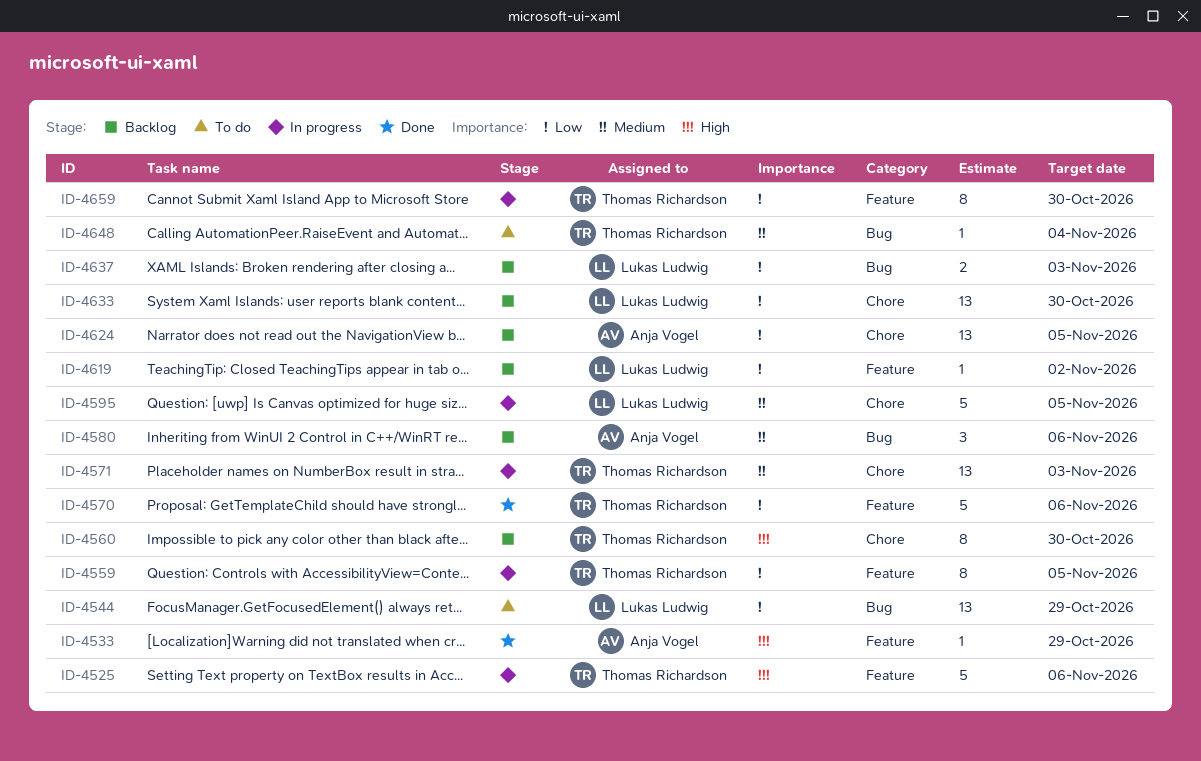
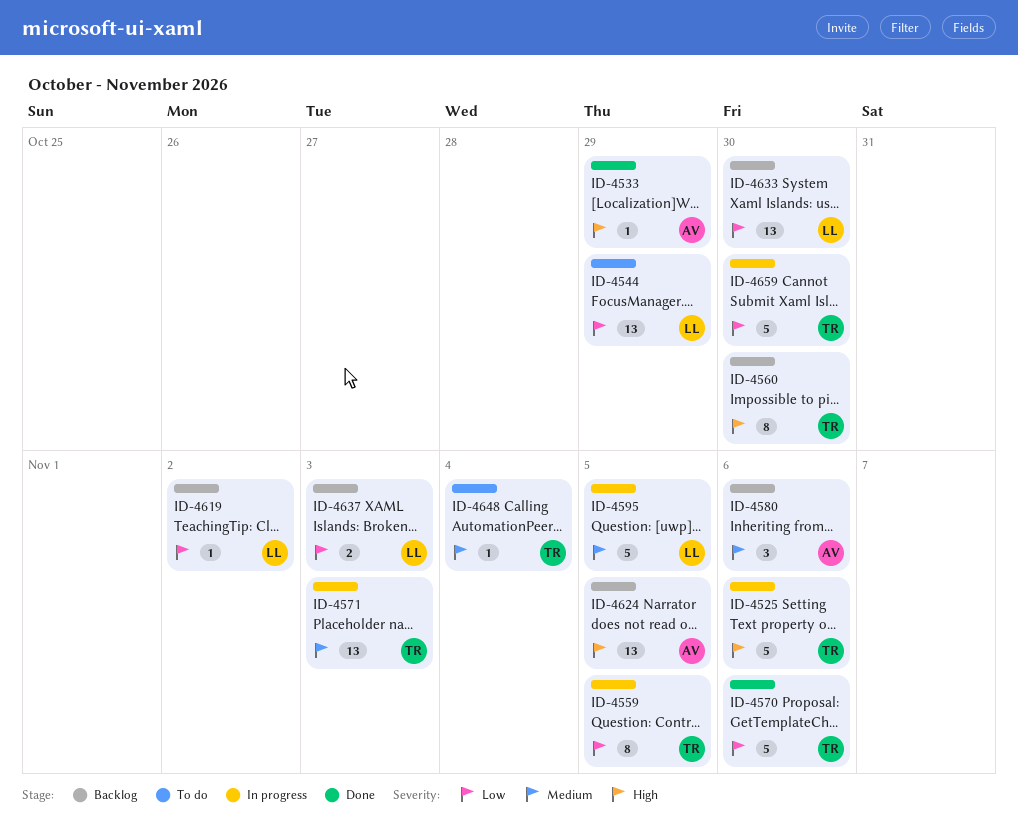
ID-4624, priority: Low -> High
ID-4659, estimate: 8 -> 5

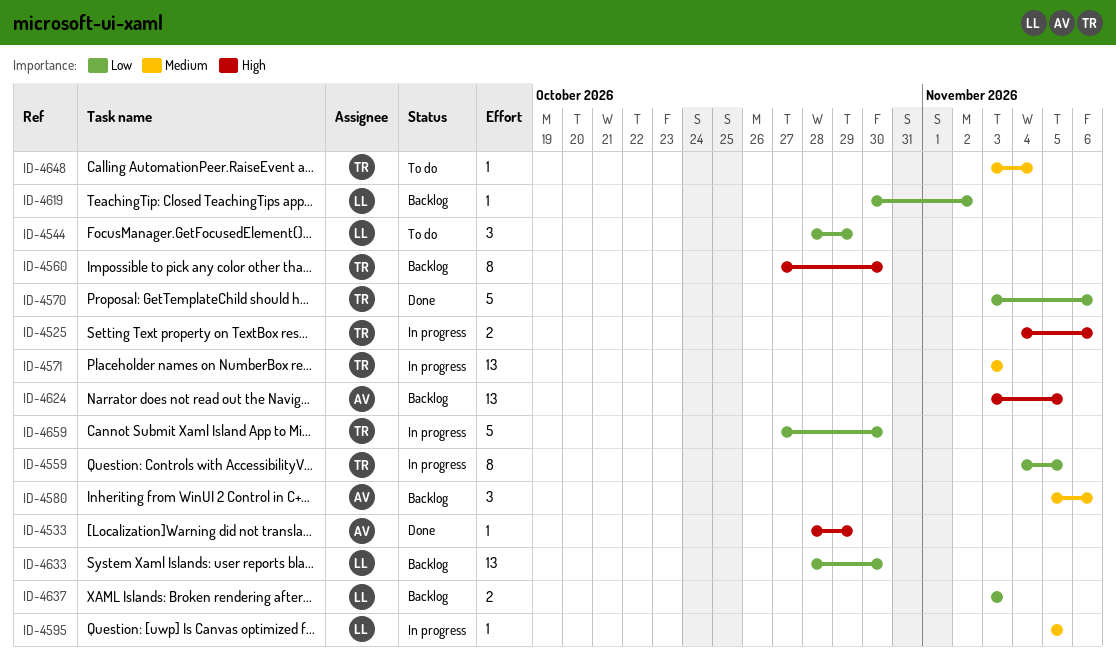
ID-4525, estimate: 5 -> 2
ID-4544, estimate: 13 -> 3
ID-4595, estimate: 5 -> 1

